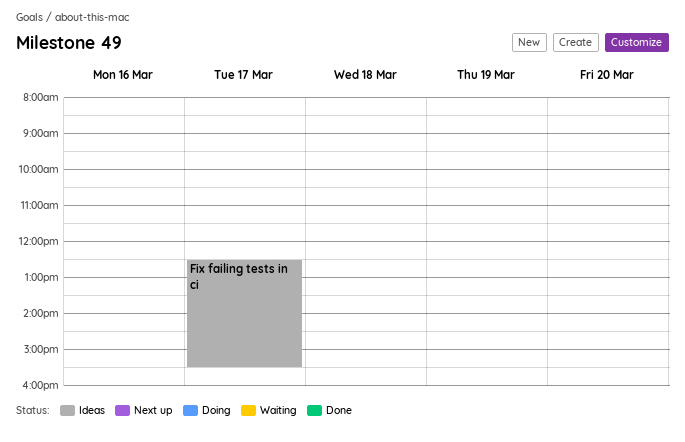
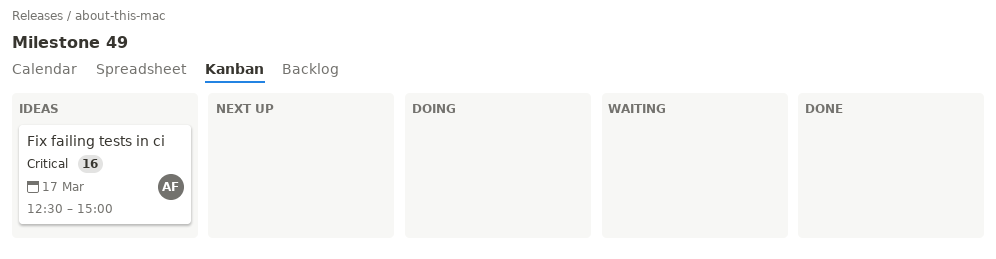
Fix failing tests in ci, ends: 15:30 -> 15:00

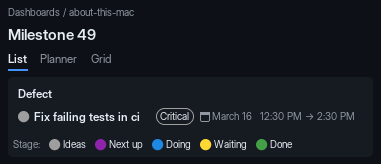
Fix failing tests in ci, day: Mar 17 -> Mar 16
Fix failing tests in ci, ends: 15:00 -> 14:30

